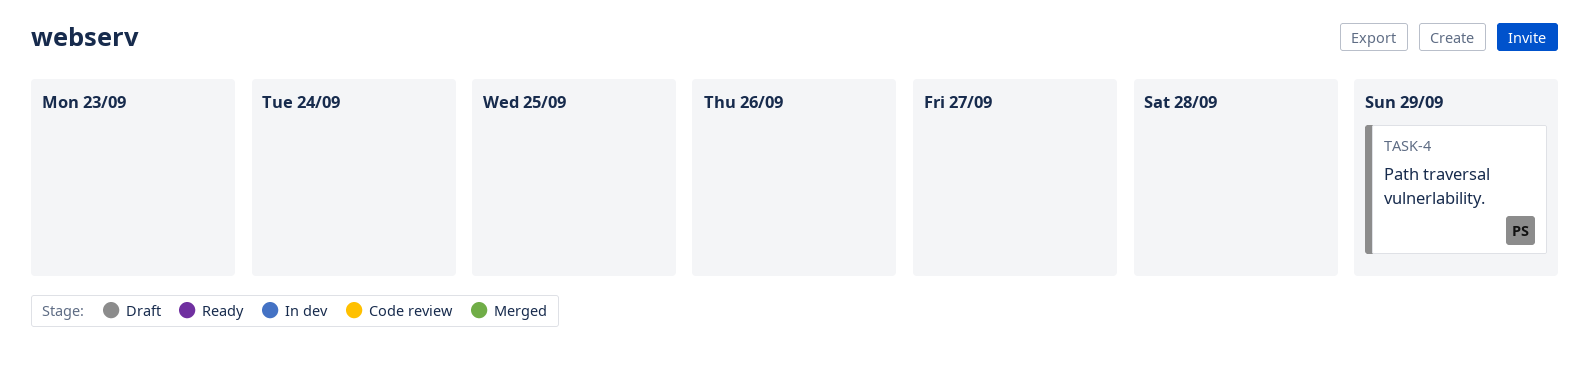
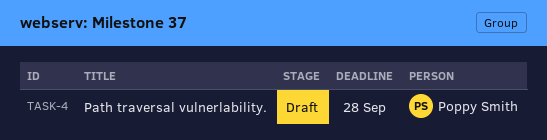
TASK-4, due: Sep 29 -> Sep 28

